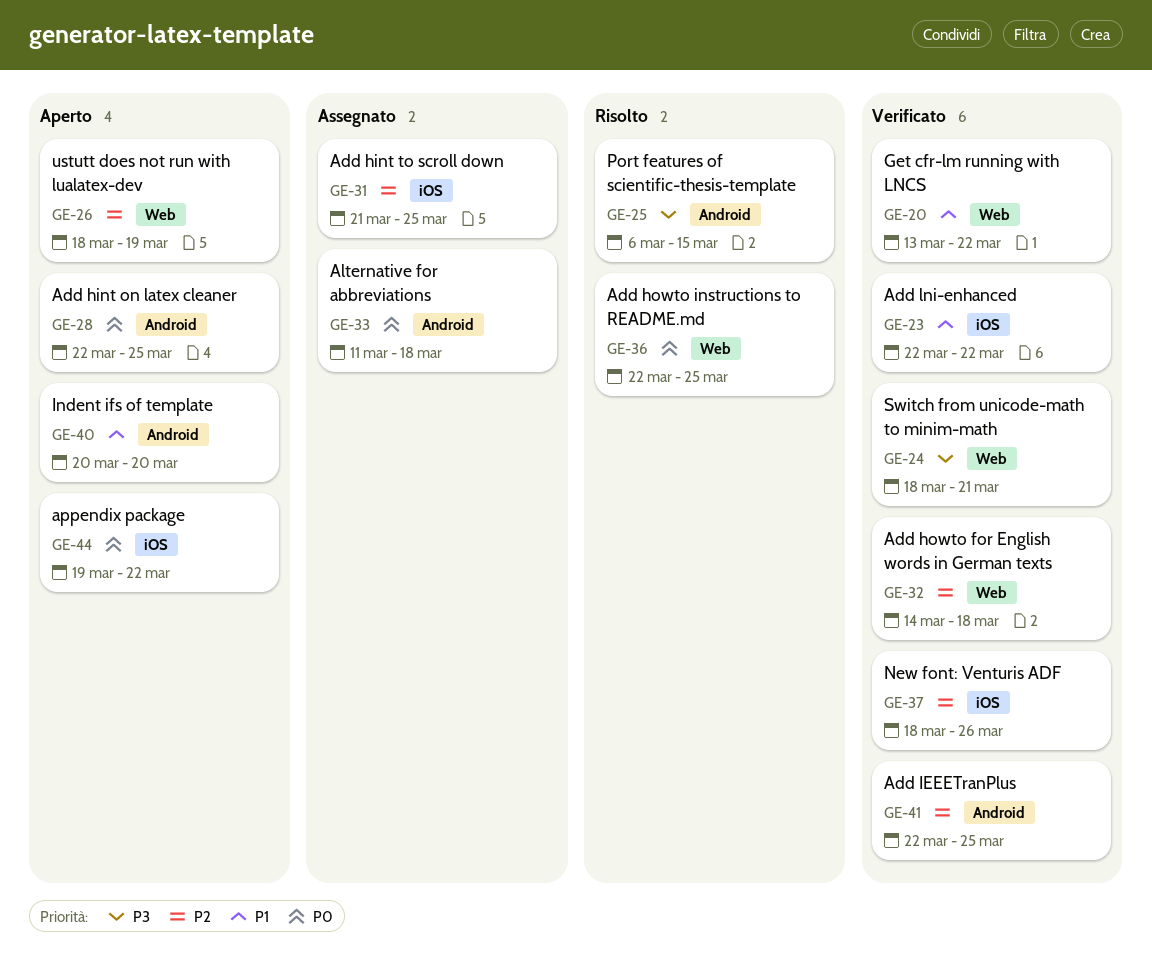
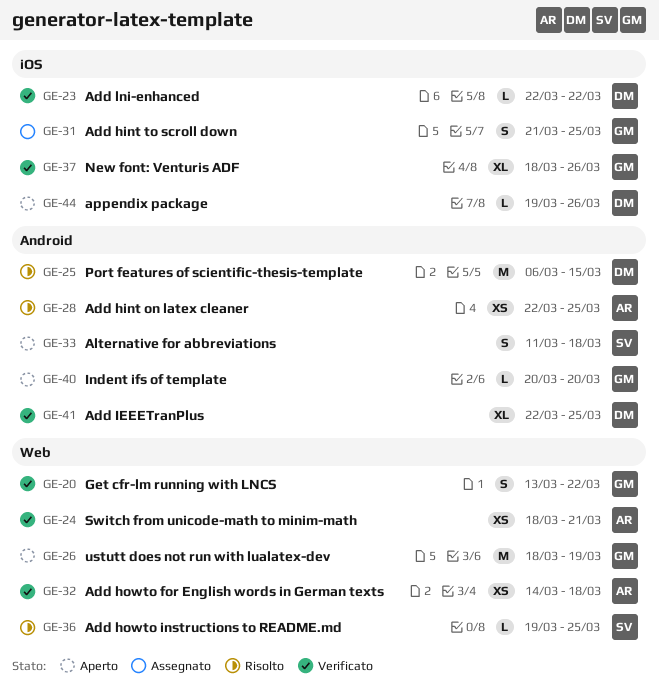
GE-28, status: Aperto -> Risolto
GE-33, status: Assegnato -> Aperto
GE-36, start: Mar 22 -> Mar 19
GE-44, due: Mar 22 -> Mar 26

